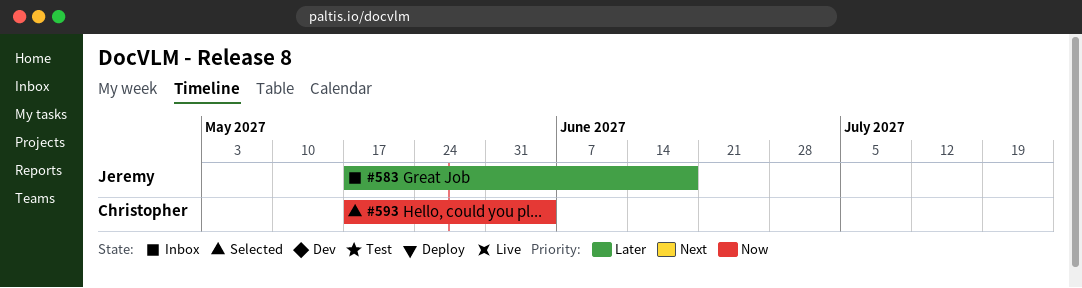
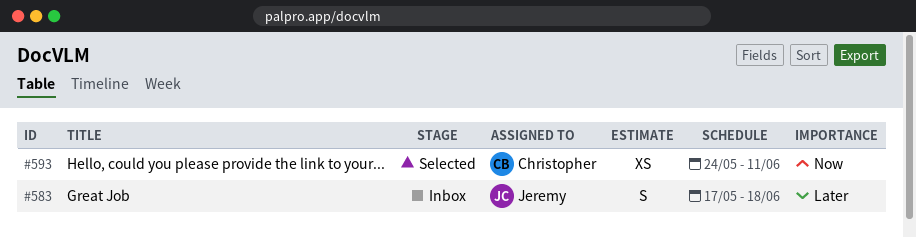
#593, start: May 17 -> May 24
#593, due: Jun 4 -> Jun 11

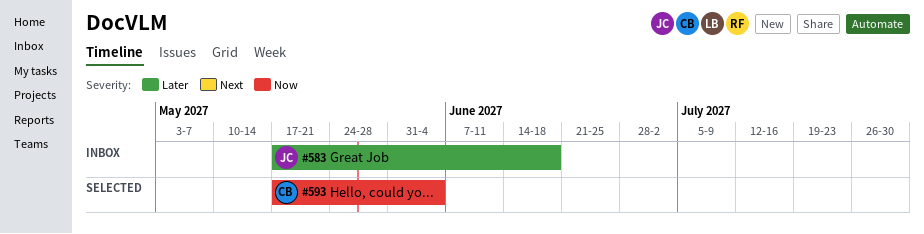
#593, start: May 24 -> May 17
#593, due: Jun 11 -> Jun 4

